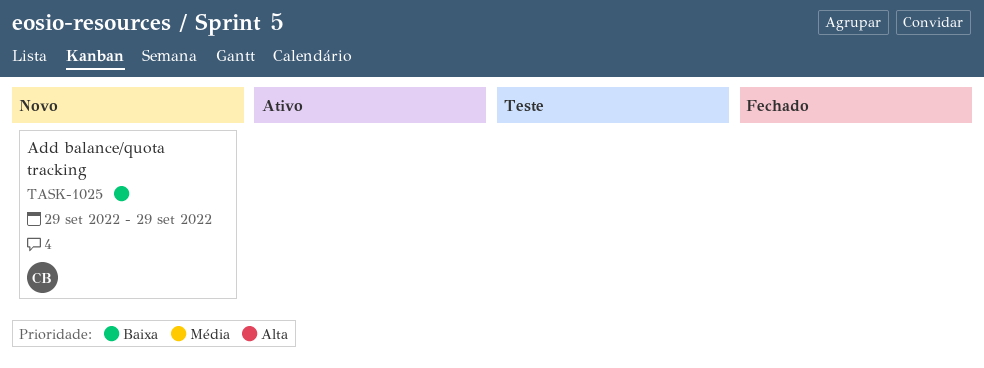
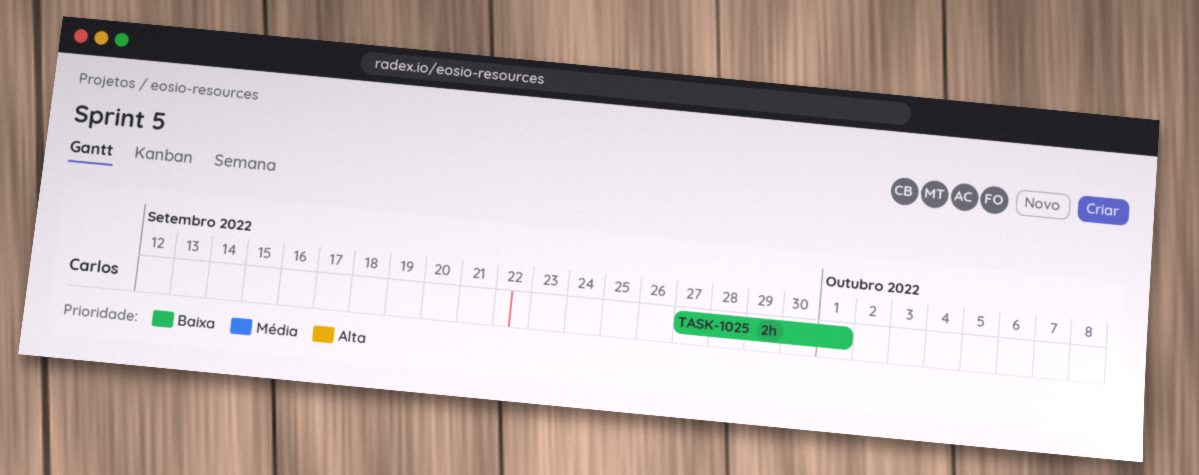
TASK-1025, start: Sep 29 -> Sep 27
TASK-1025, due: Sep 29 -> Oct 1

